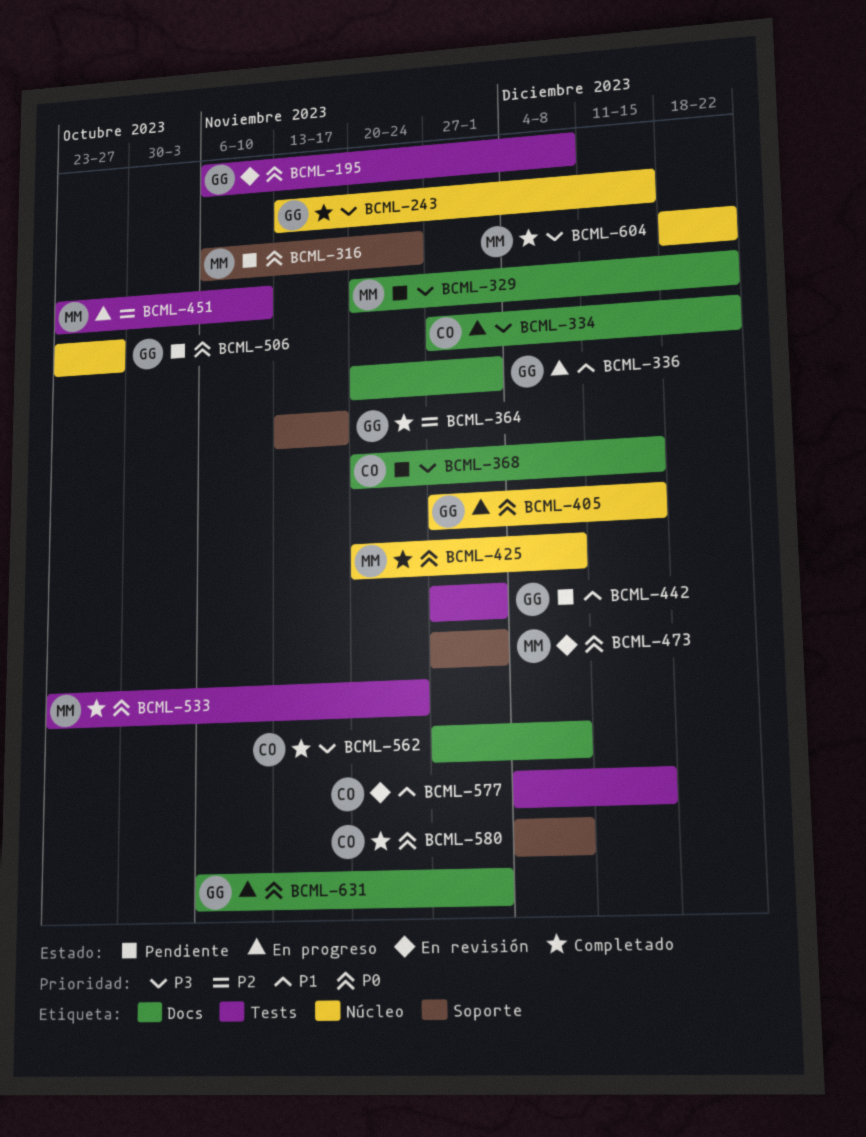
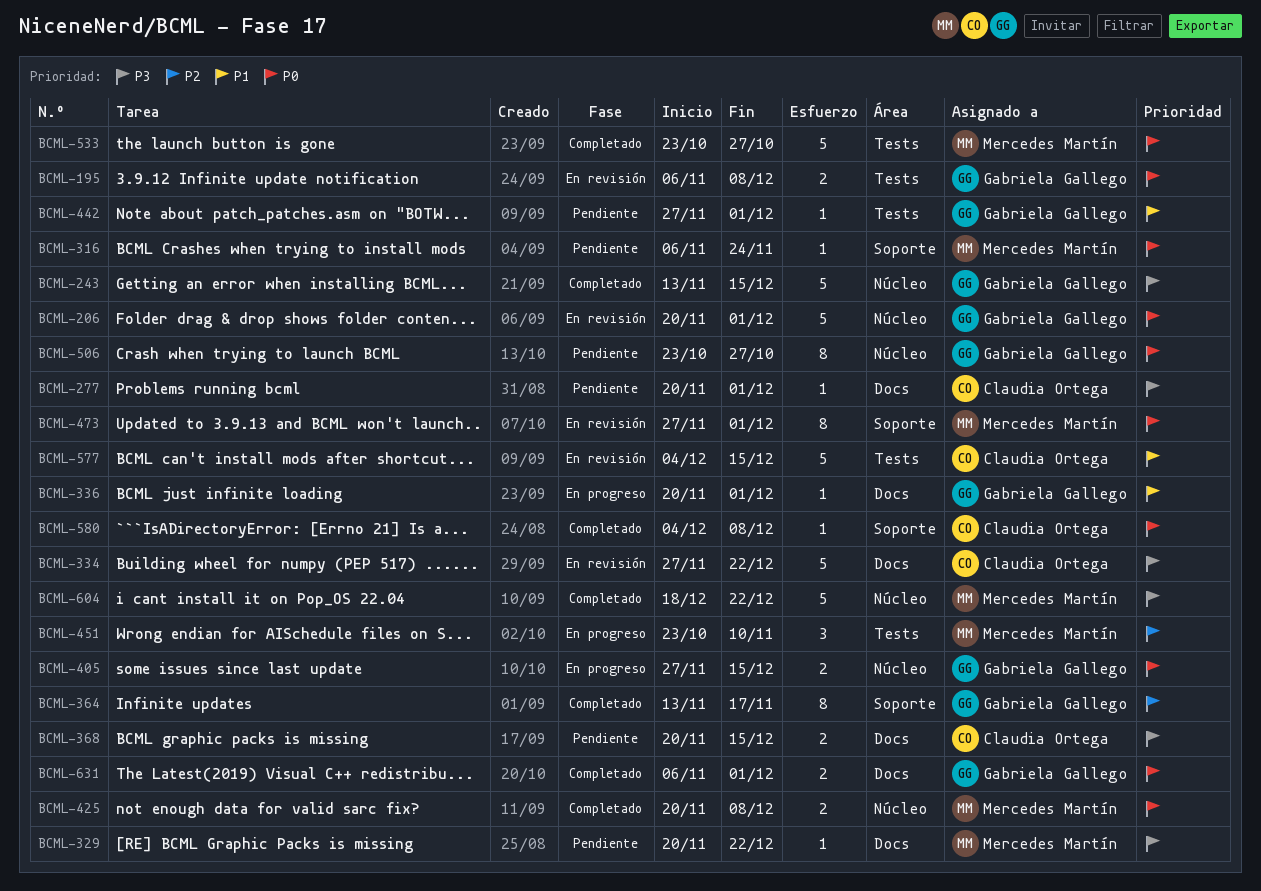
BCML-206: none -> present
BCML-277: none -> present
BCML-334, status: En progreso -> En revisión
BCML-533, due: Nov 24 -> Oct 27
BCML-562: present -> none
BCML-631, status: En progreso -> Completado

